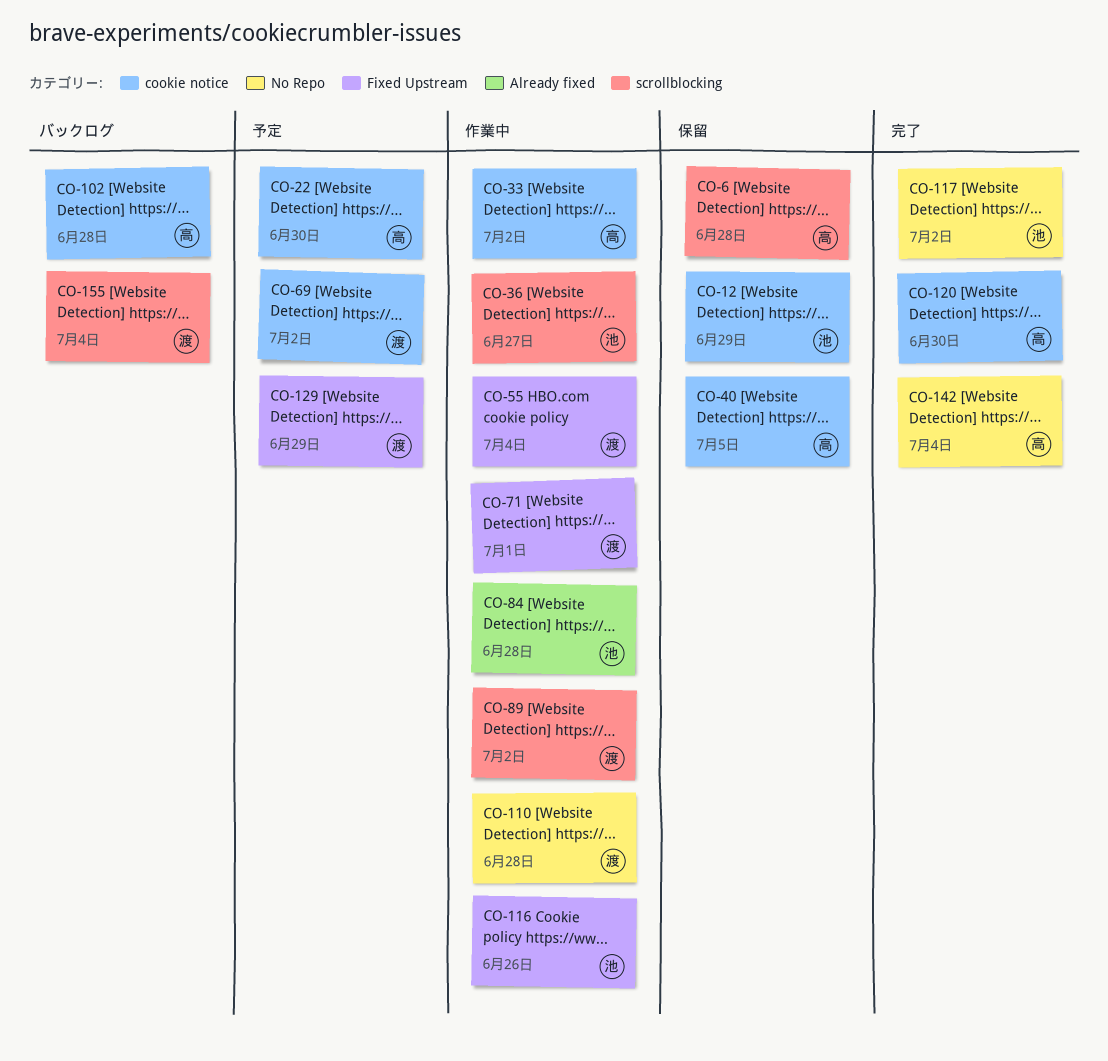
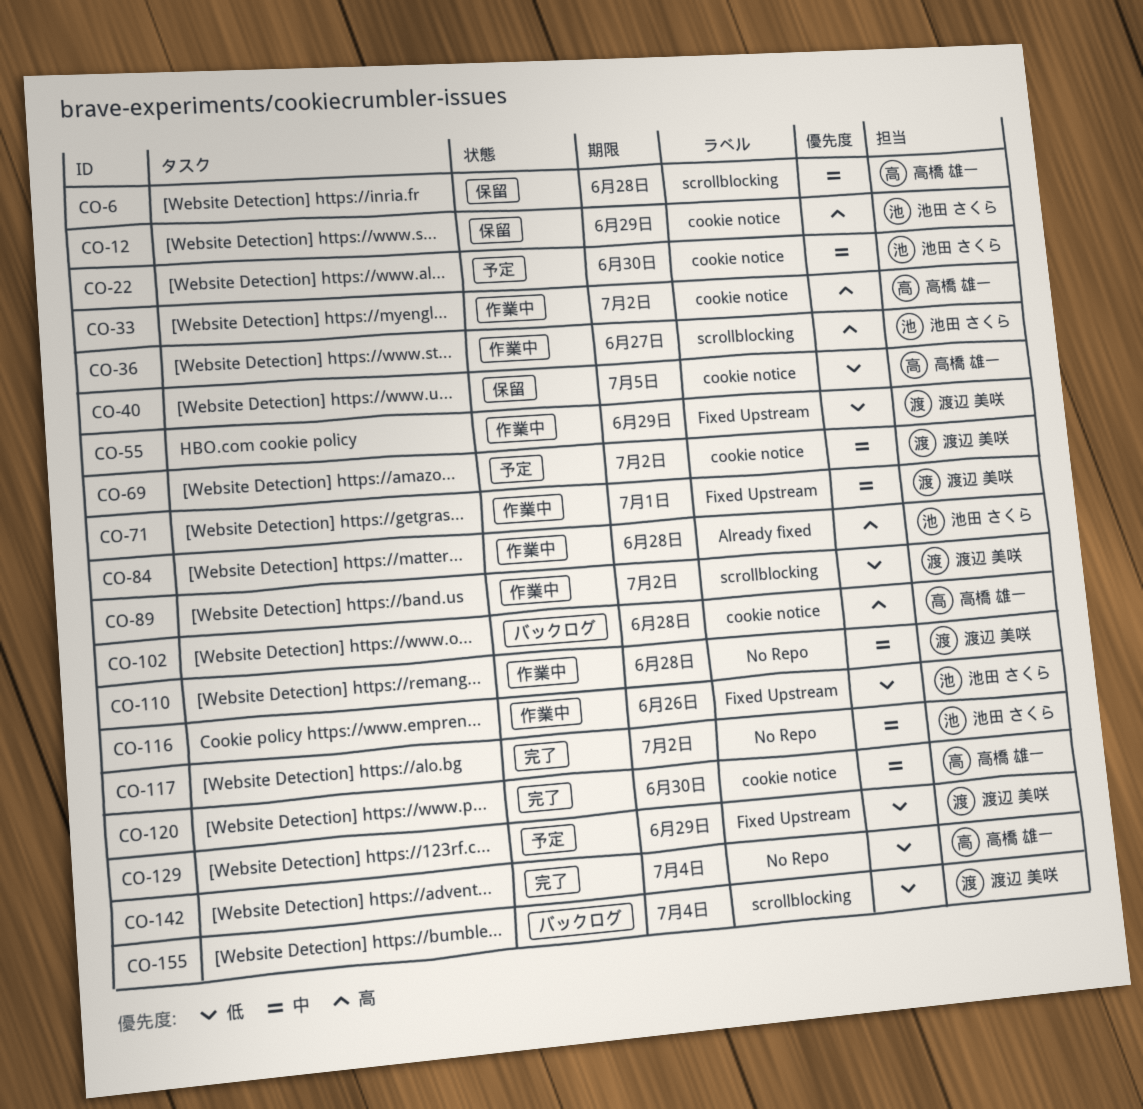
CO-22, owner: 高橋 雄一 -> 池田 さくら
CO-55, due: Jul 4 -> Jun 29

